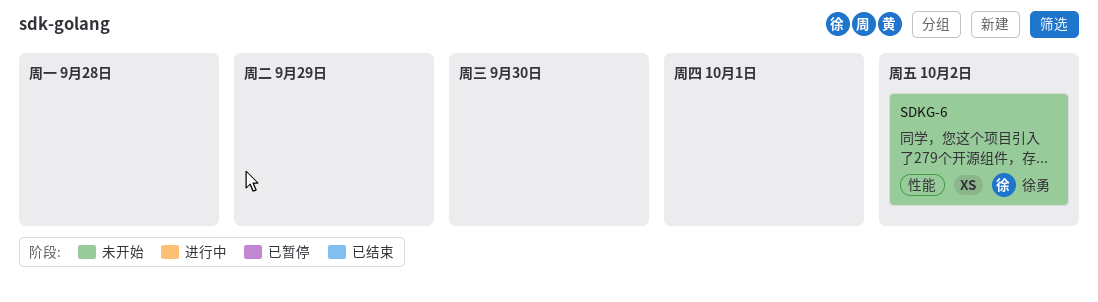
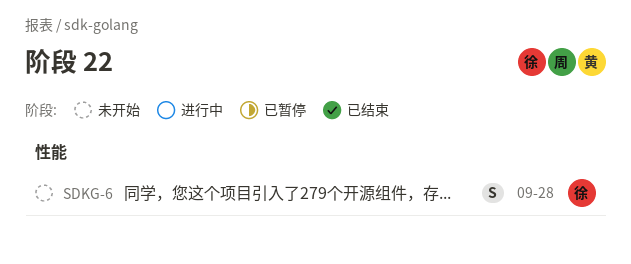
SDKG-6, estimate: XS -> S
SDKG-6, due: Oct 2 -> Sep 28

